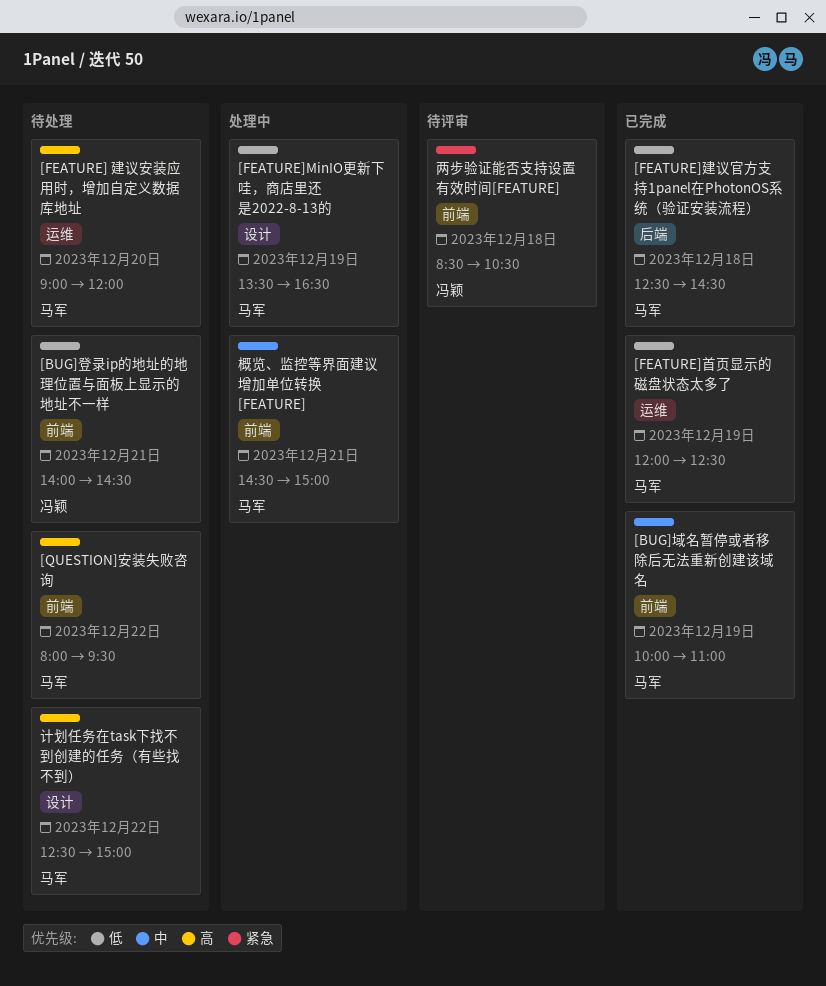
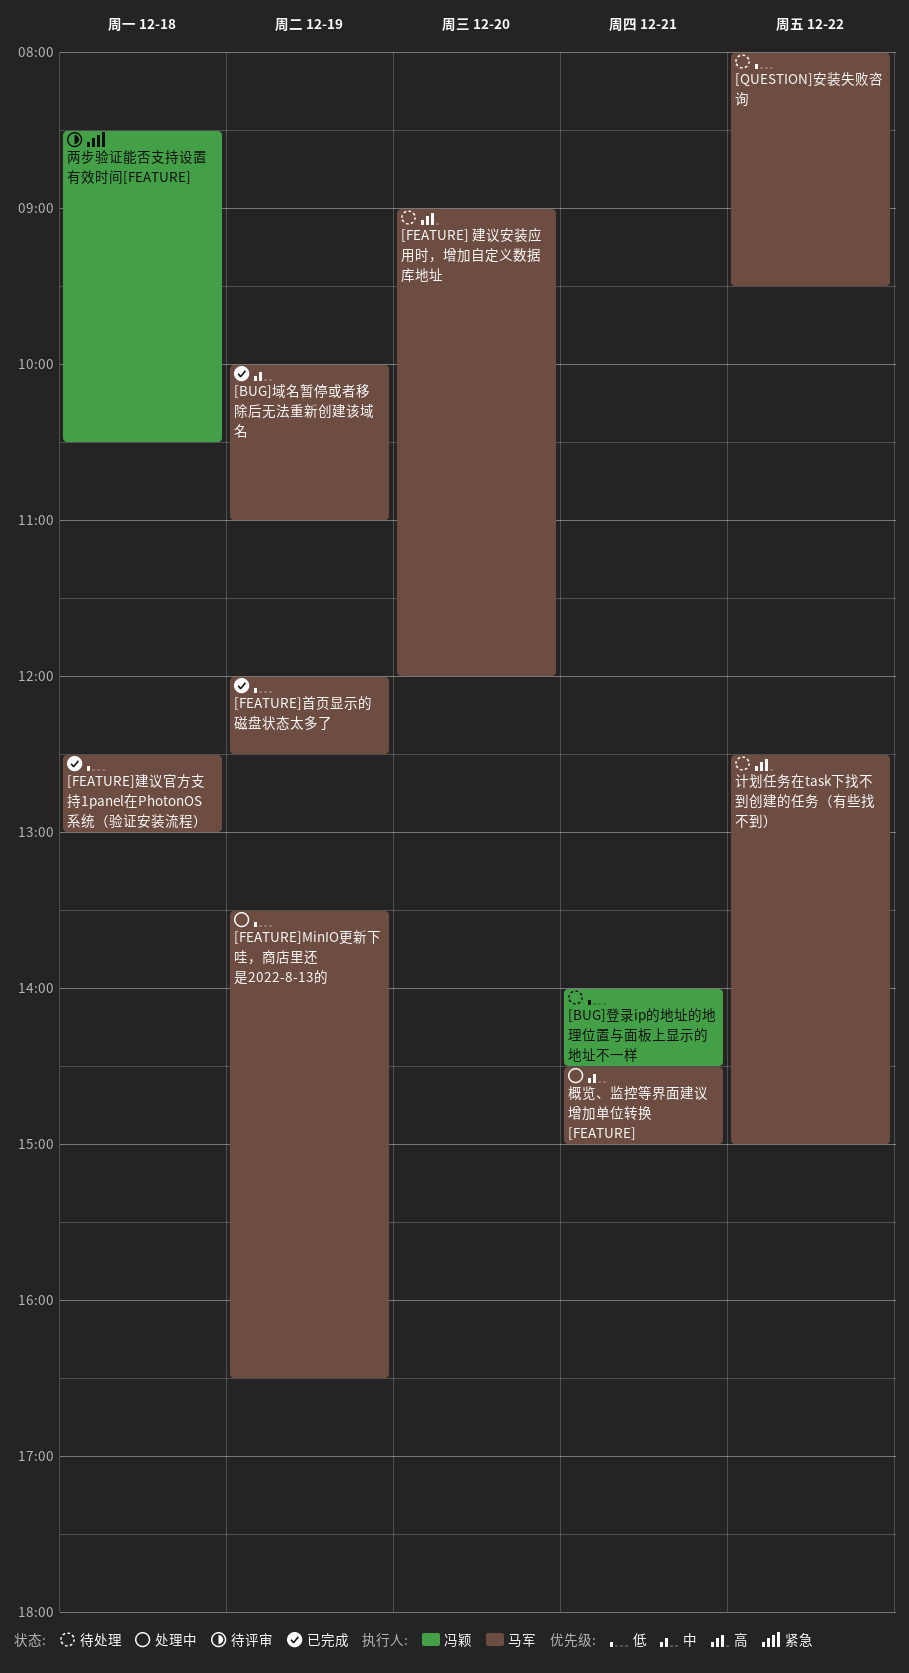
[FEATURE]建议官方支持1panel在PhotonOS系统（验证安装流程）, ends: 14:30 -> 13:00
[QUESTION]安装失败咨询, priority: 高 -> 低

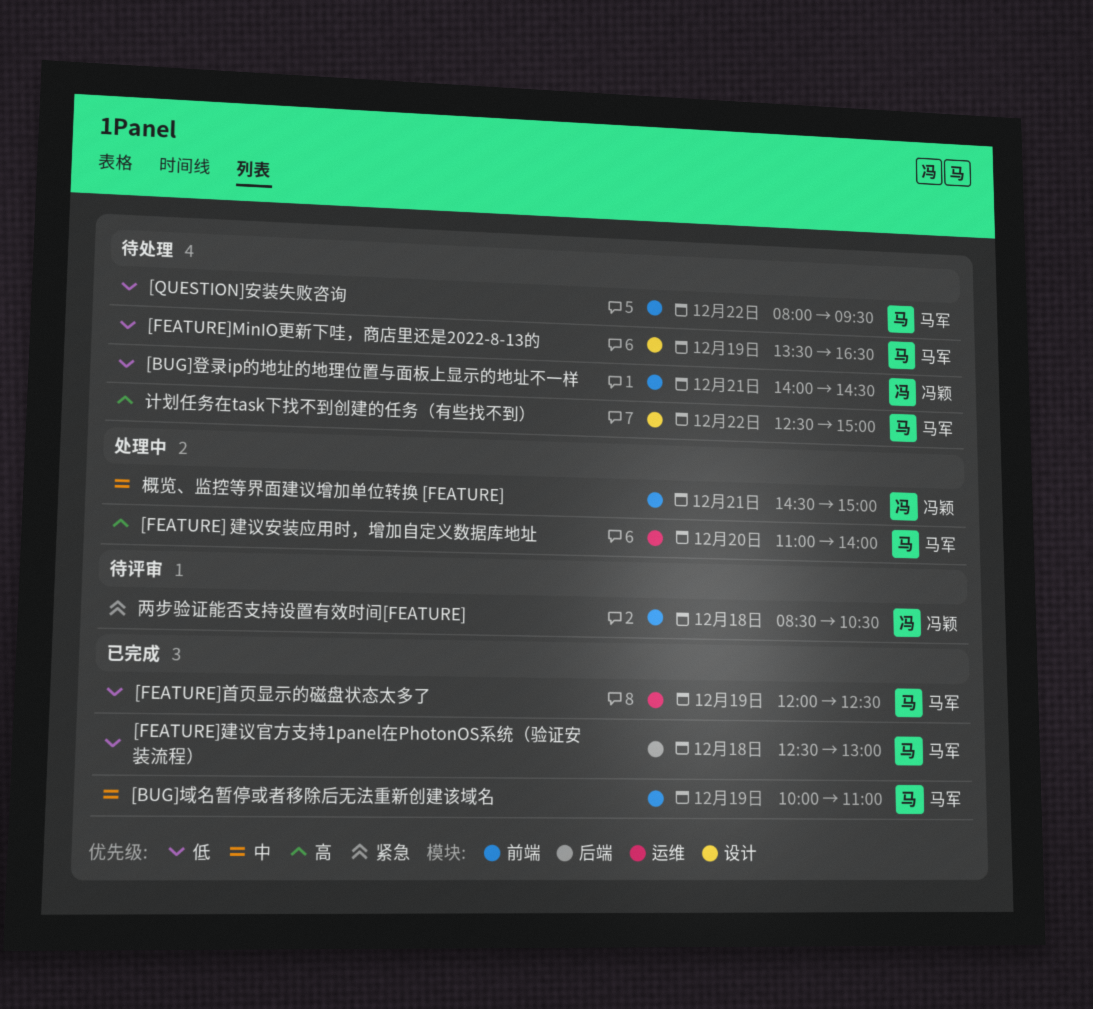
[FEATURE] 建议安装应用时，增加自定义数据库地址, status: 待处理 -> 处理中
[FEATURE] 建议安装应用时，增加自定义数据库地址, begins: 09:00 -> 11:00
[FEATURE] 建议安装应用时，增加自定义数据库地址, ends: 12:00 -> 14:00
[FEATURE]MinIO更新下哇，商店里还是2022-8-13的, status: 处理中 -> 待处理
概览、监控等界面建议增加单位转换 [FEATURE], owner: 马军 -> 冯颖

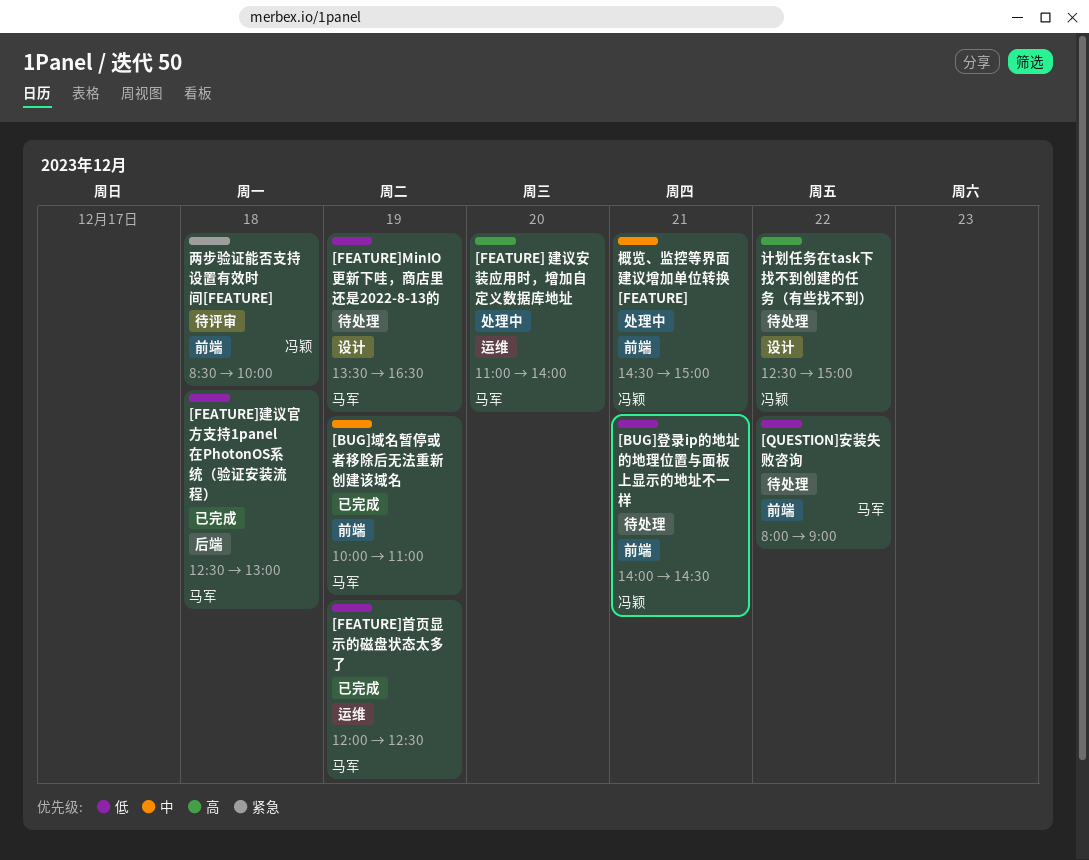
[QUESTION]安装失败咨询, ends: 09:30 -> 09:00
两步验证能否支持设置有效时间[FEATURE], ends: 10:30 -> 10:00
计划任务在task下找不到创建的任务（有些找不到）, owner: 马军 -> 冯颖

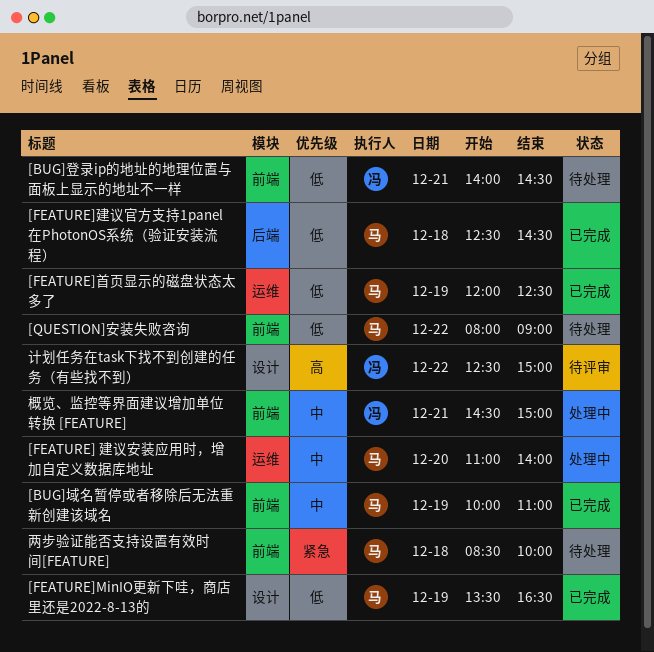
[FEATURE] 建议安装应用时，增加自定义数据库地址, priority: 高 -> 中
[FEATURE]MinIO更新下哇，商店里还是2022-8-13的, status: 待处理 -> 已完成
[FEATURE]建议官方支持1panel在PhotonOS系统（验证安装流程）, ends: 13:00 -> 14:30
两步验证能否支持设置有效时间[FEATURE], status: 待评审 -> 待处理
两步验证能否支持设置有效时间[FEATURE], owner: 冯颖 -> 马军
计划任务在task下找不到创建的任务（有些找不到）, status: 待处理 -> 待评审

